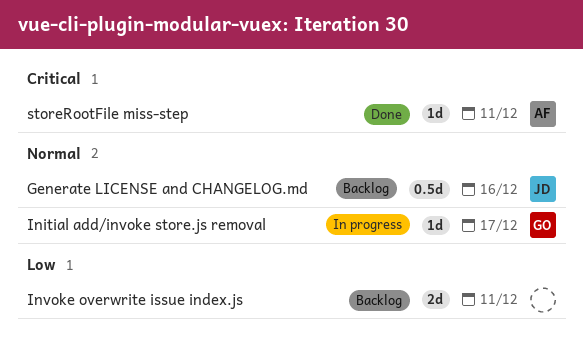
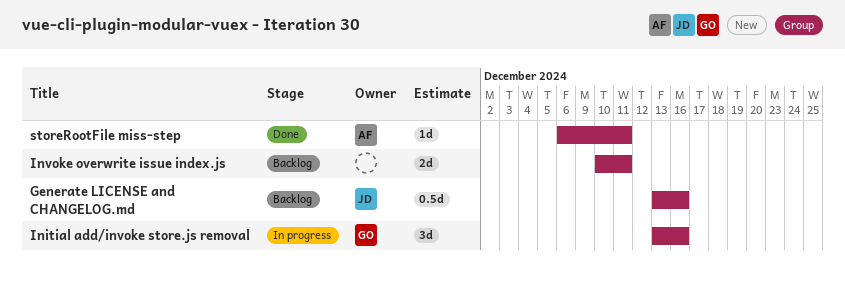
Initial add/invoke store.js removal, estimate: 1d -> 3d
Initial add/invoke store.js removal, due: Dec 17 -> Dec 16

